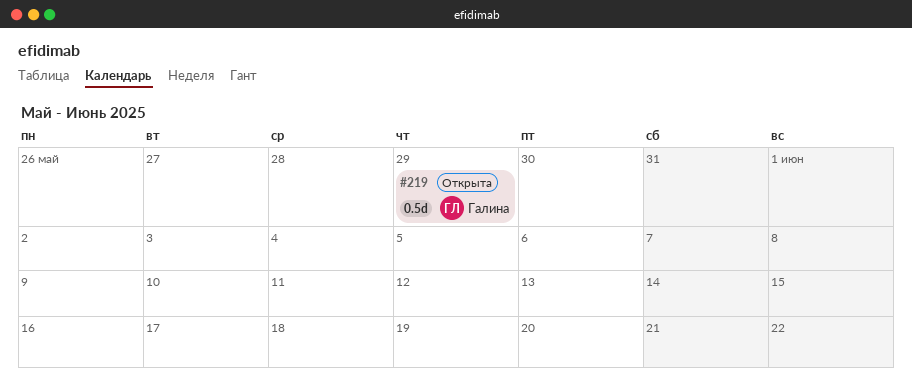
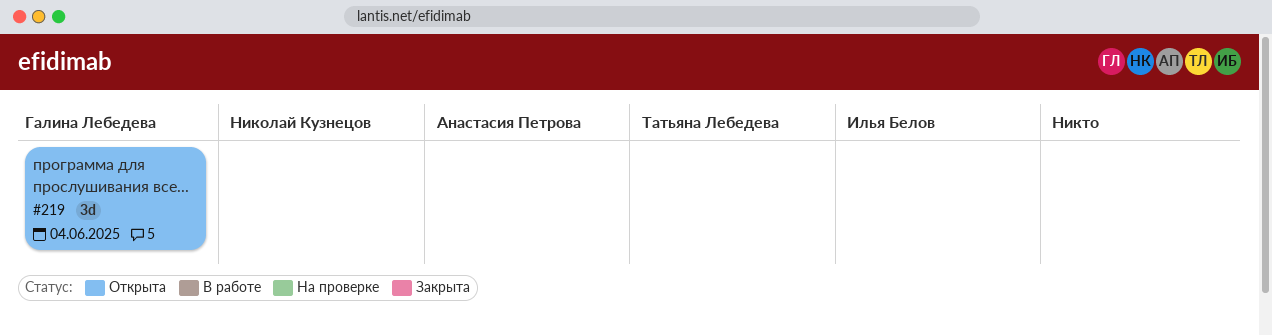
#219, estimate: 0.5d -> 3d
#219, due: May 29 -> Jun 4

